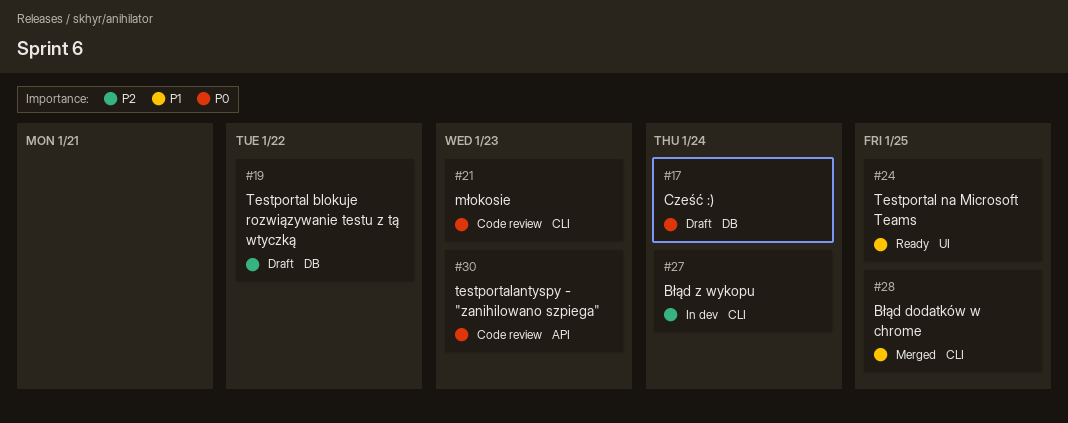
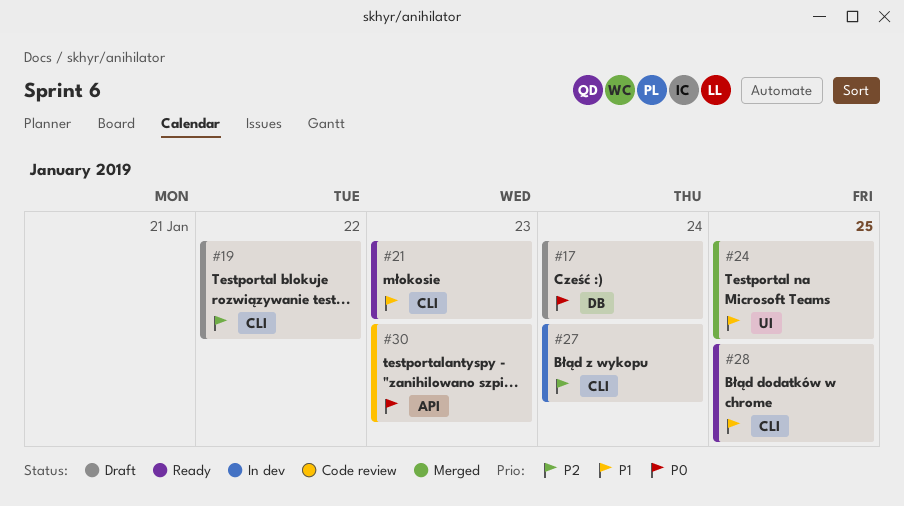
#19, label: DB -> CLI
#21, status: Code review -> Ready
#21, priority: P0 -> P1
#24, status: Ready -> Merged
#28, status: Merged -> Ready

